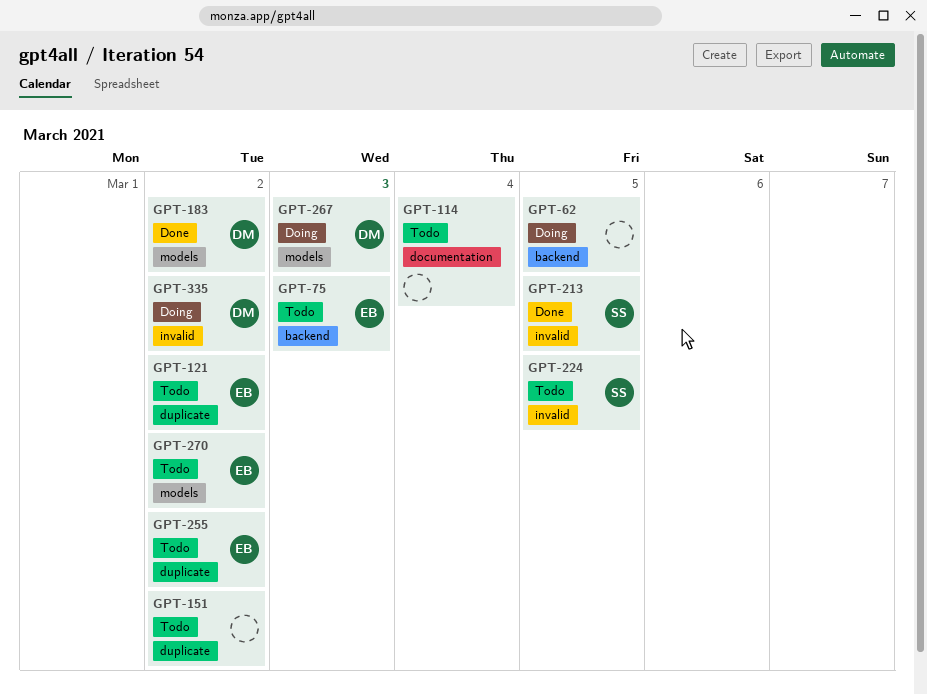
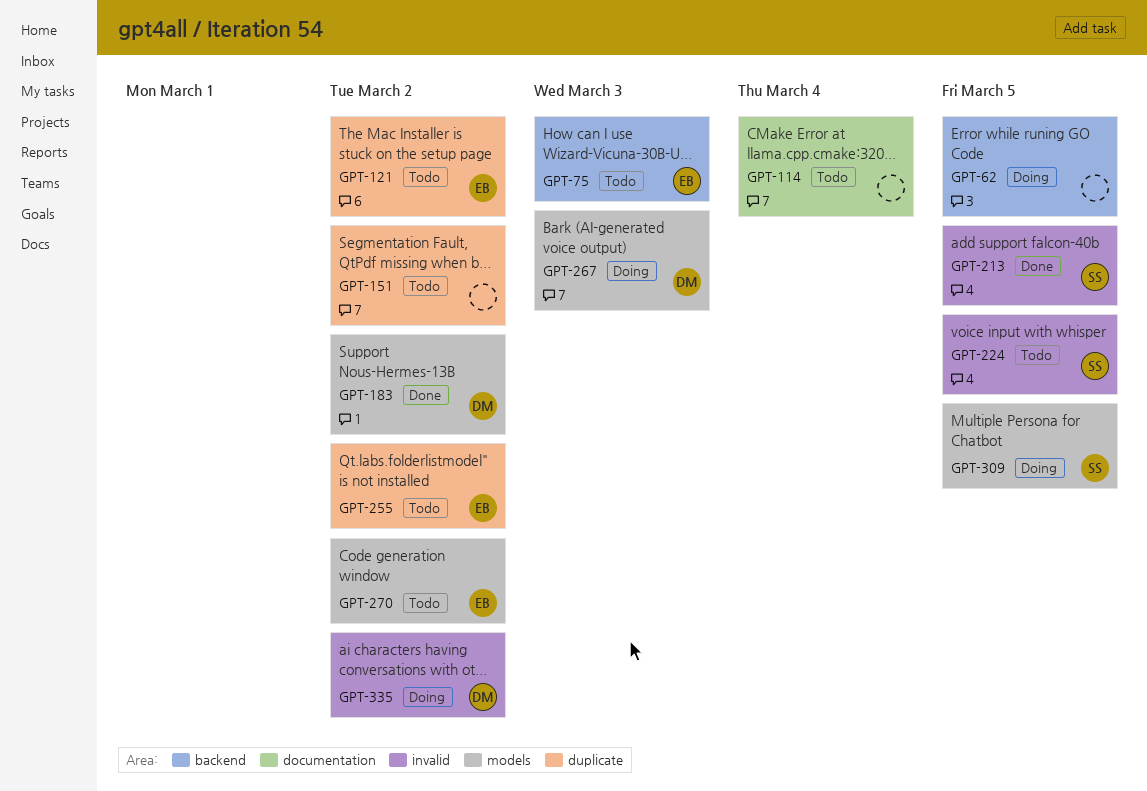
GPT-309: none -> present

